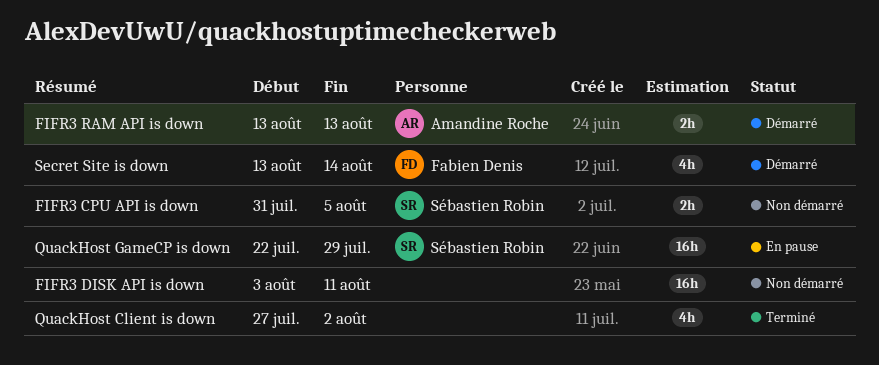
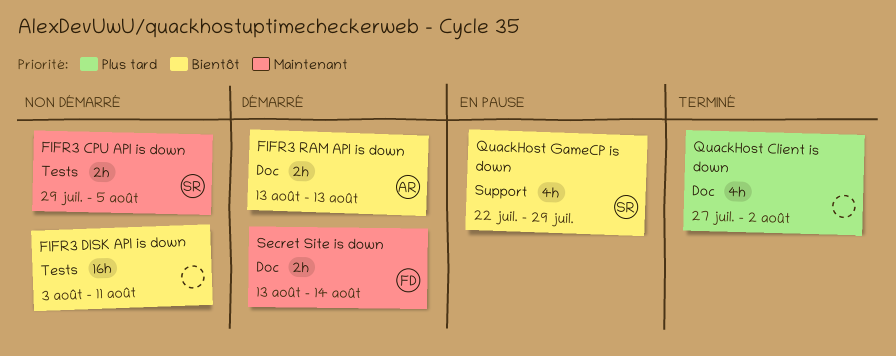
FIFR3 CPU API is down, start: Jul 31 -> Jul 29
QuackHost GameCP is down, estimate: 16h -> 4h
Secret Site is down, estimate: 4h -> 2h

